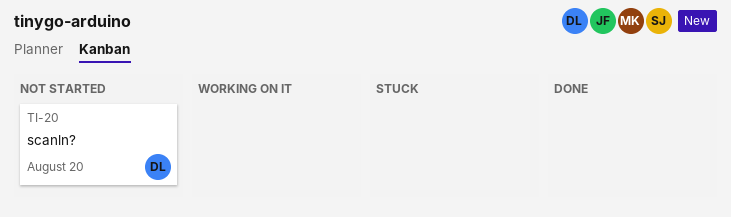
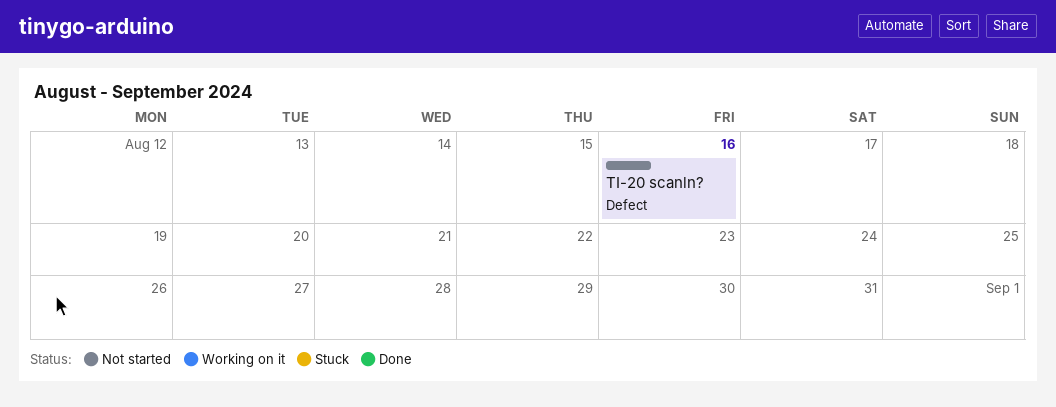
TI-20, due: Aug 20 -> Aug 16

